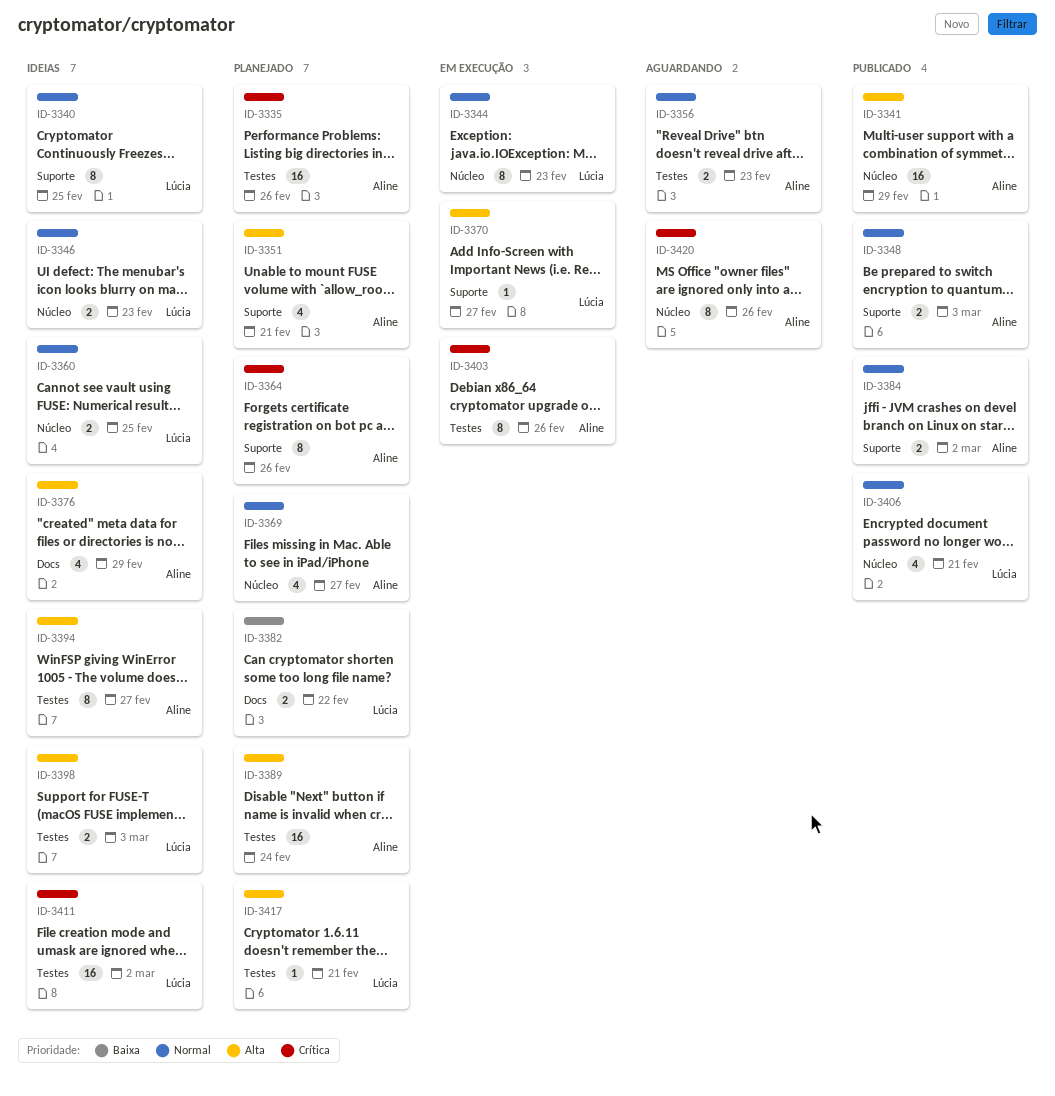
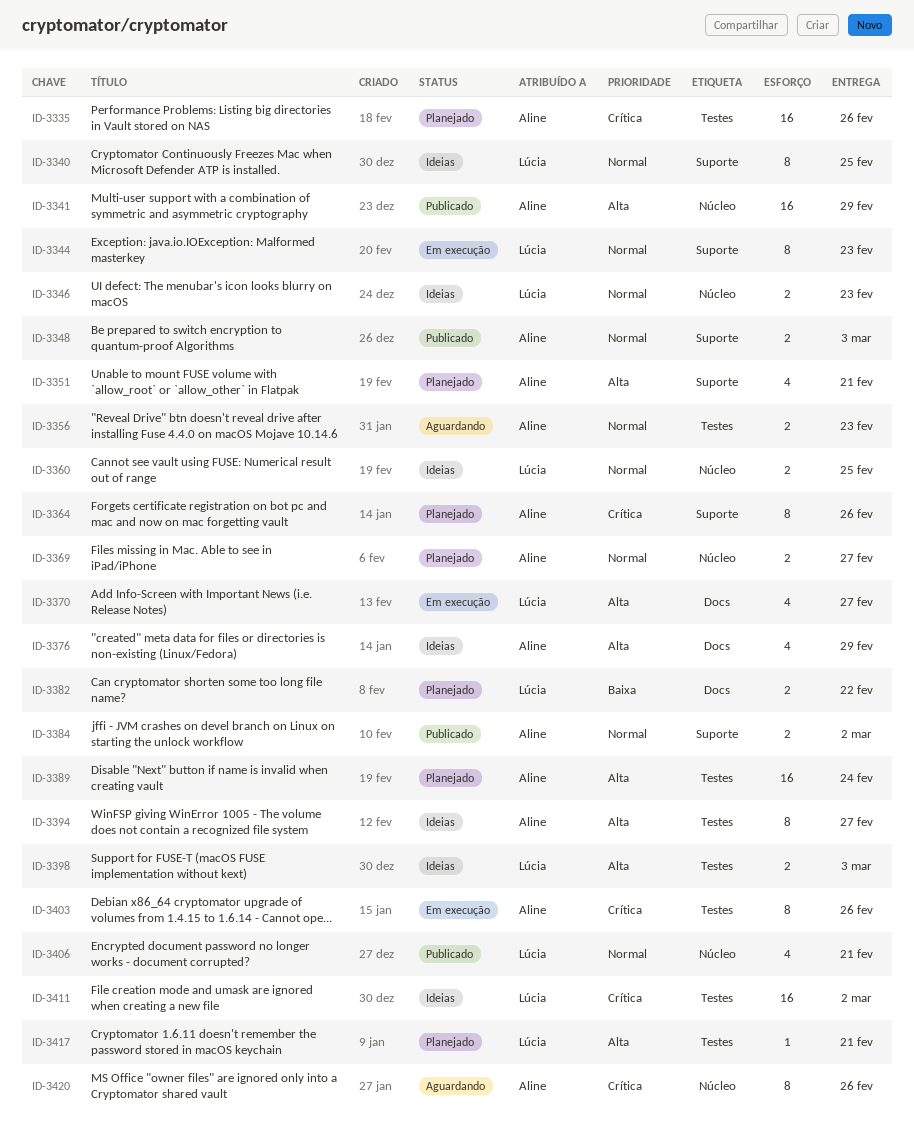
ID-3344, label: Núcleo -> Suporte
ID-3369, estimate: 4 -> 2
ID-3370, label: Suporte -> Docs
ID-3370, estimate: 1 -> 4

